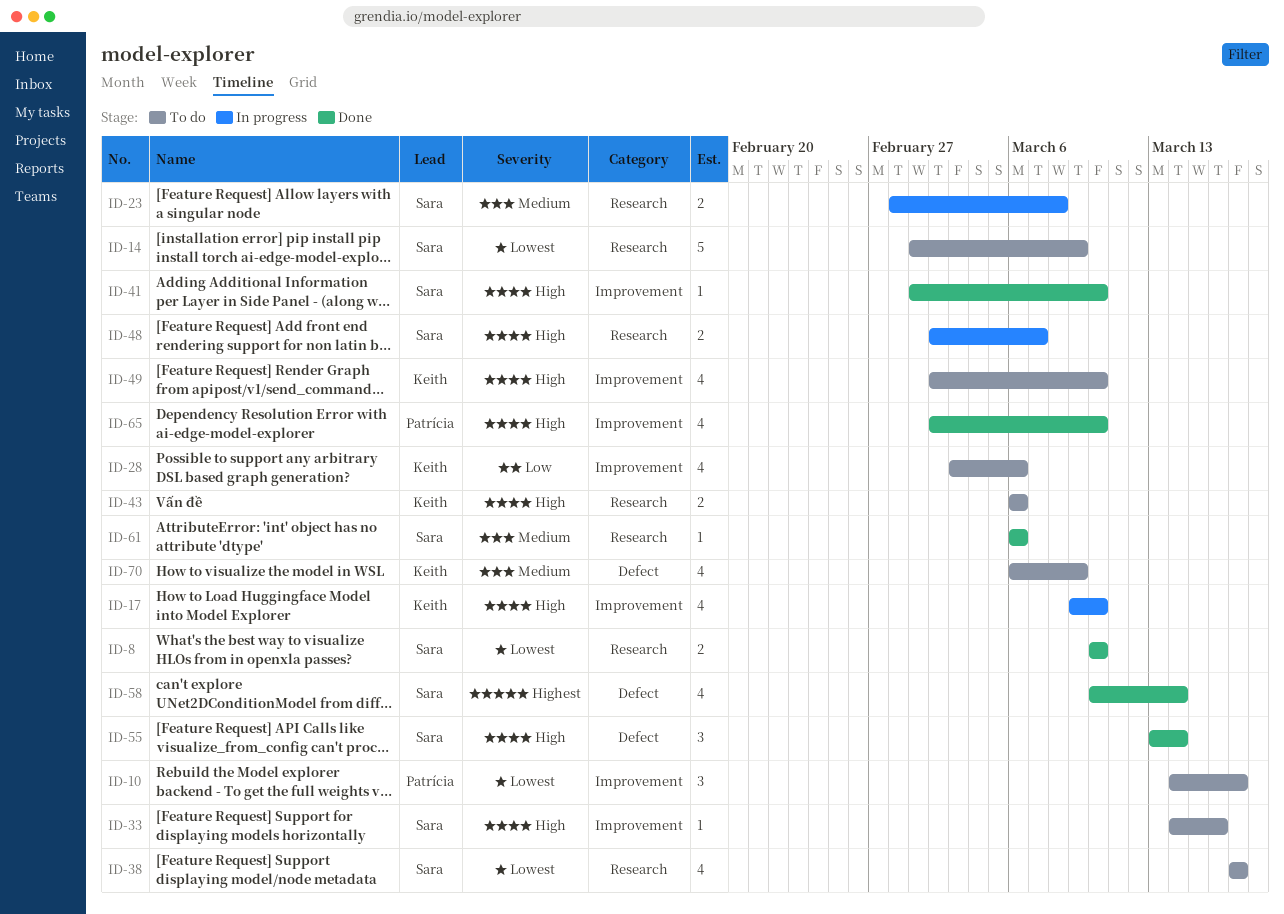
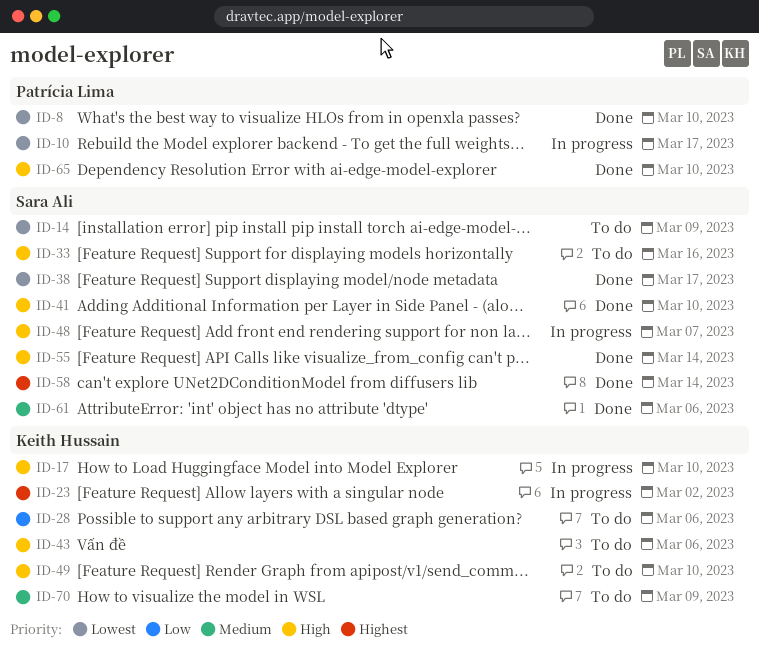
ID-8, owner: Sara Ali -> Patrícia Lima
ID-10, status: To do -> In progress
ID-23, owner: Sara Ali -> Keith Hussain
ID-23, priority: Medium -> Highest
ID-23, due: Mar 8 -> Mar 2
ID-38, status: To do -> Done

